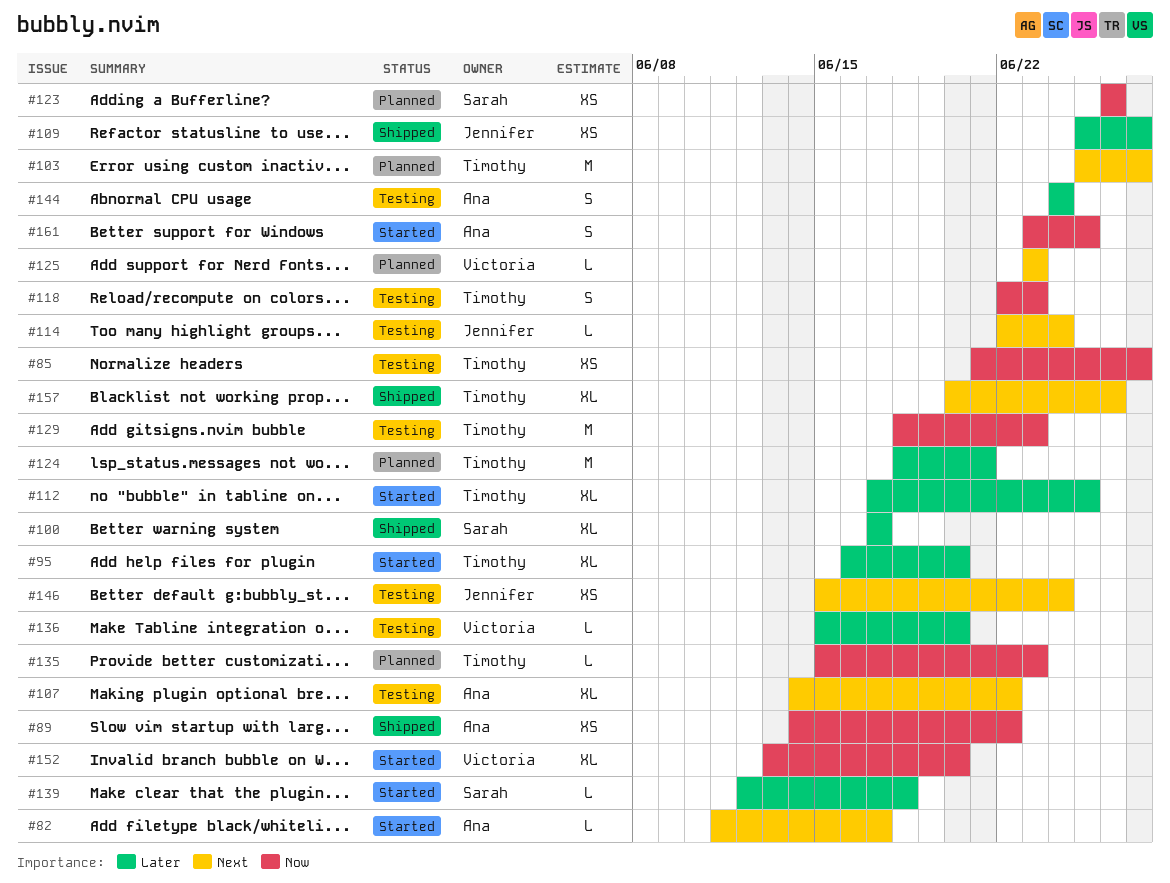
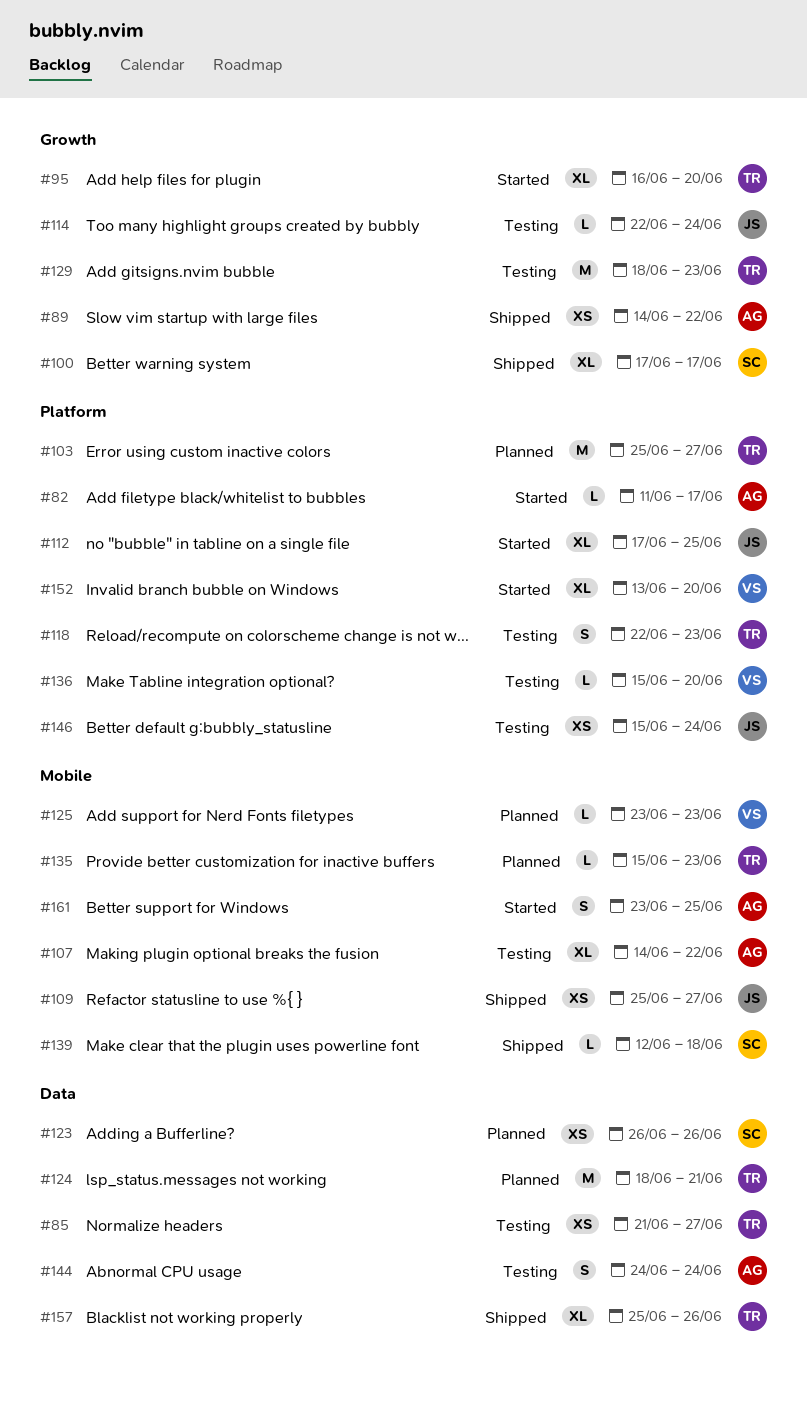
#112, owner: Timothy -> Jennifer
#139, status: Started -> Shipped
#157, start: Jun 20 -> Jun 25

